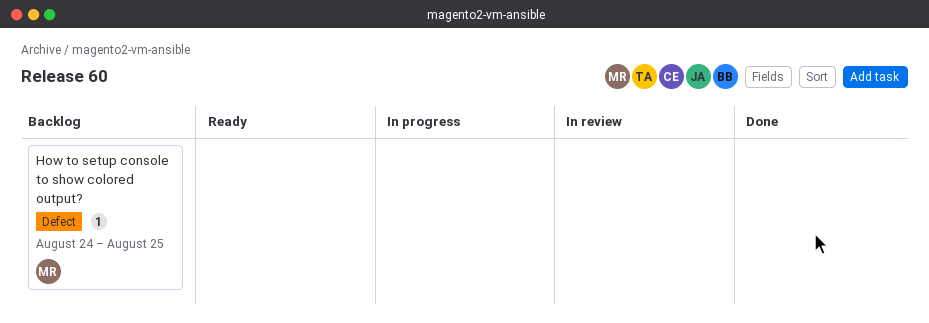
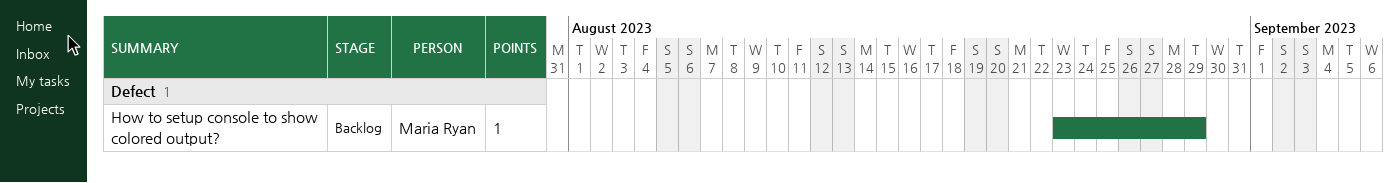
How to setup console to show colored output?, start: Aug 24 -> Aug 23
How to setup console to show colored output?, due: Aug 25 -> Aug 29

